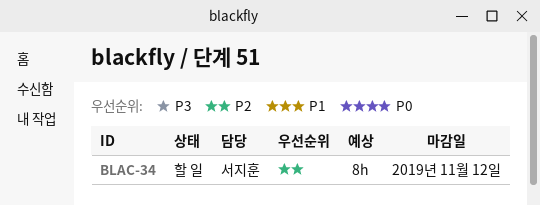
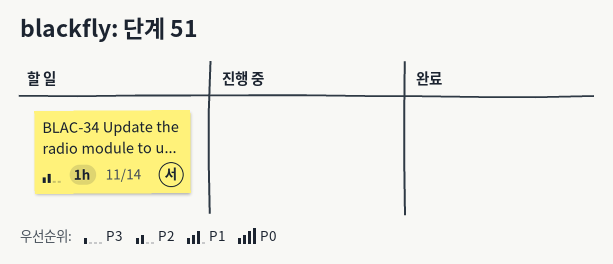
BLAC-34, estimate: 8h -> 1h
BLAC-34, due: Nov 12 -> Nov 14

